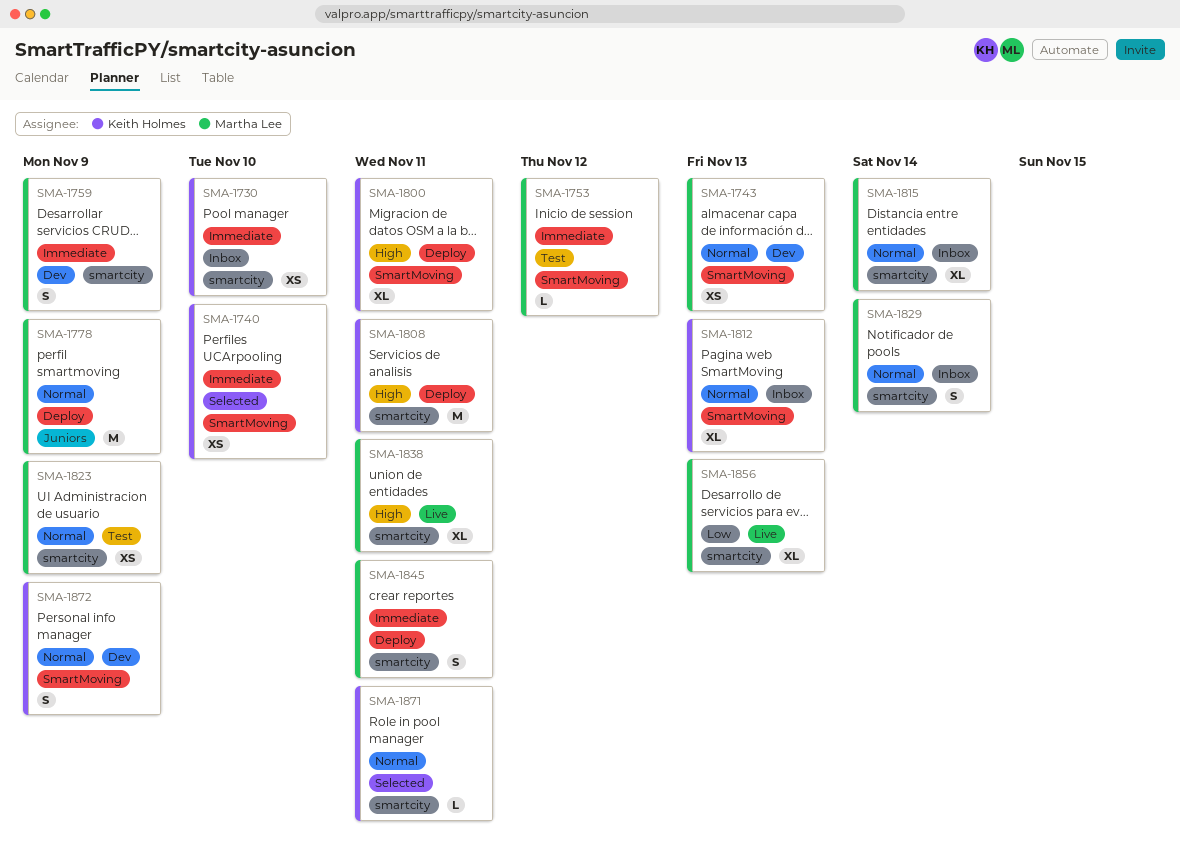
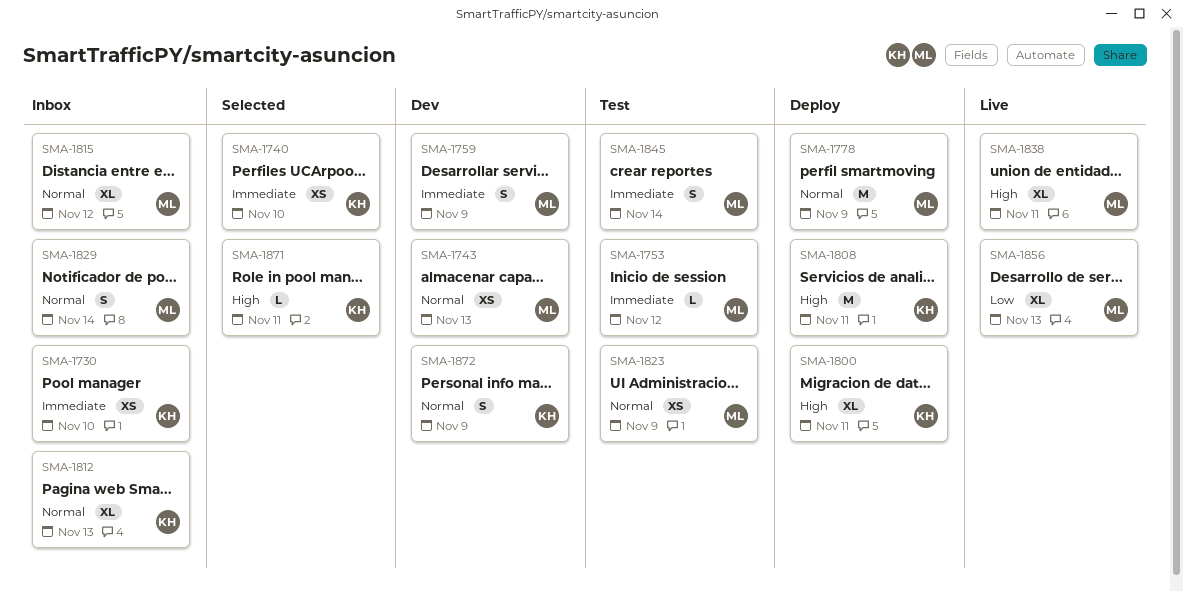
SMA-1815, due: Nov 14 -> Nov 12
SMA-1845, status: Deploy -> Test
SMA-1845, due: Nov 11 -> Nov 14
SMA-1871, priority: Normal -> High

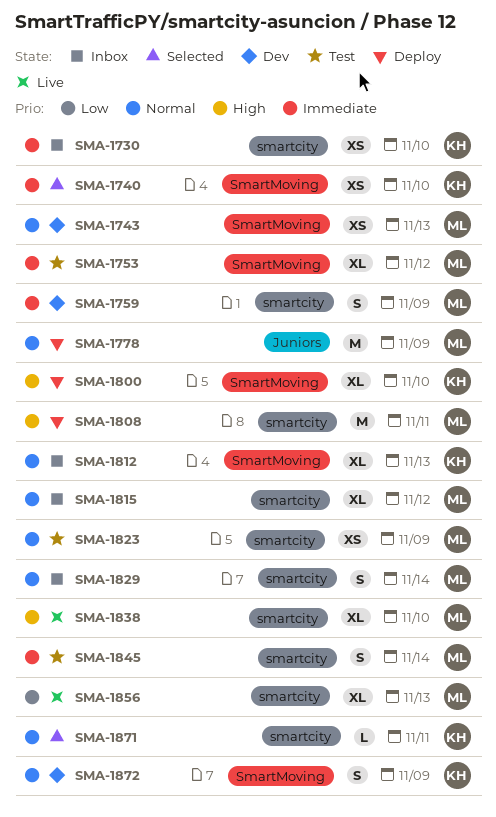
SMA-1753, estimate: L -> XL
SMA-1800, due: Nov 11 -> Nov 10
SMA-1808, owner: KH -> ML
SMA-1838, due: Nov 11 -> Nov 10
SMA-1871, priority: High -> Normal

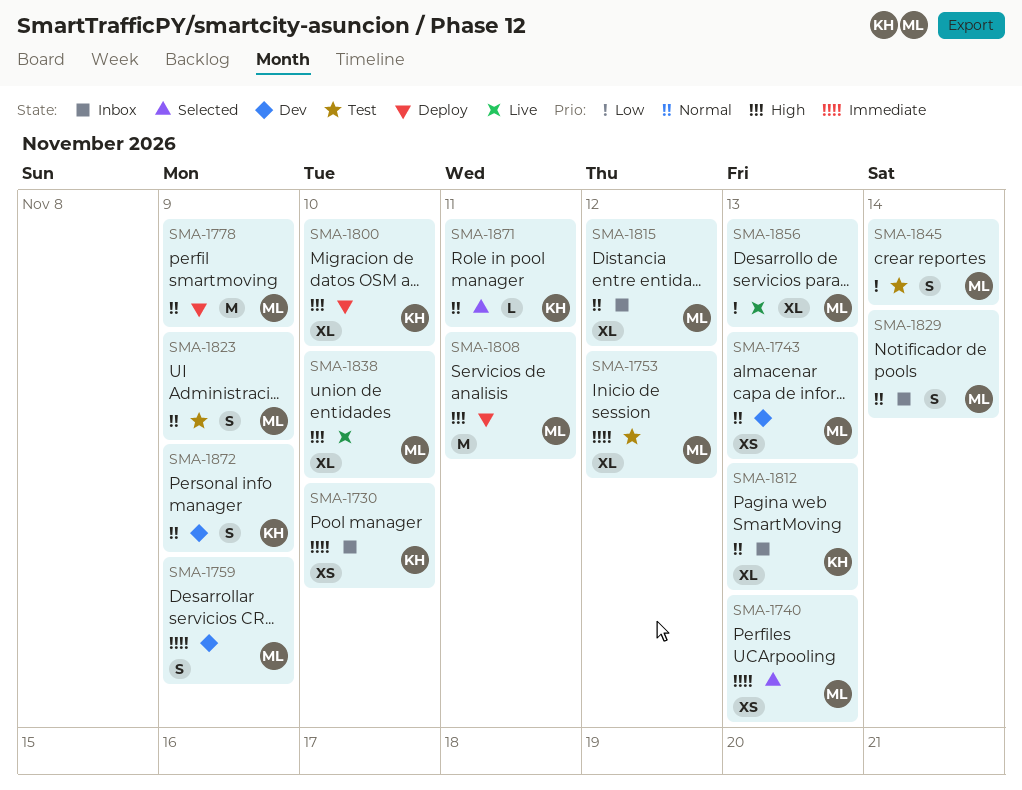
SMA-1740, owner: KH -> ML
SMA-1740, due: Nov 10 -> Nov 13
SMA-1823, estimate: XS -> S
SMA-1845, priority: Immediate -> Low

